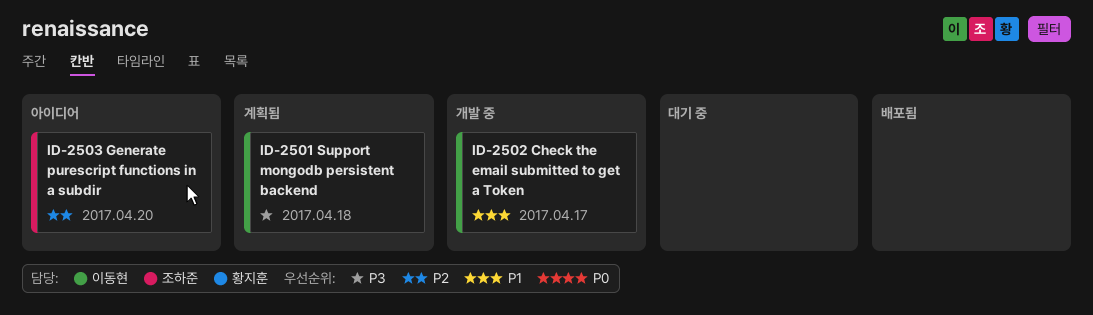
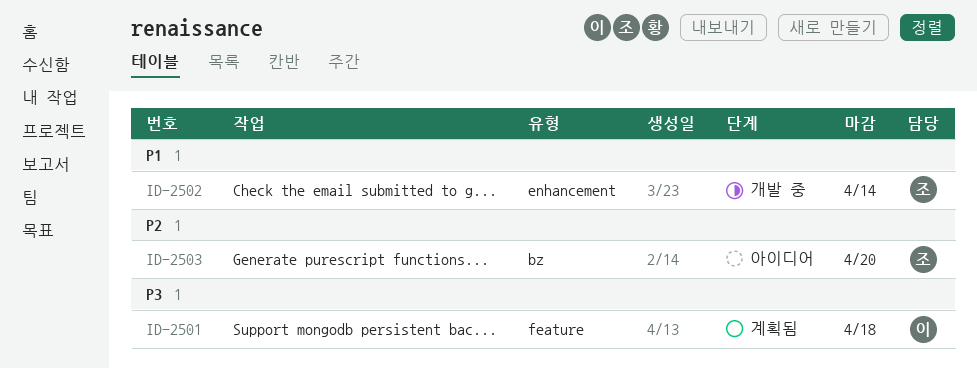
ID-2502, owner: 이동현 -> 조하준
ID-2502, due: Apr 17 -> Apr 14

